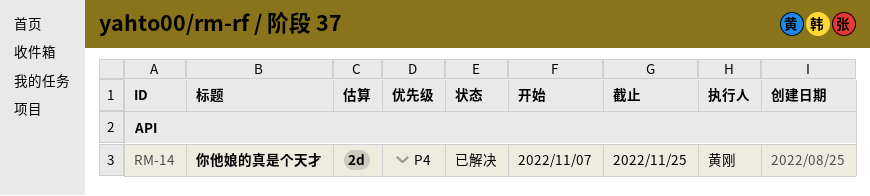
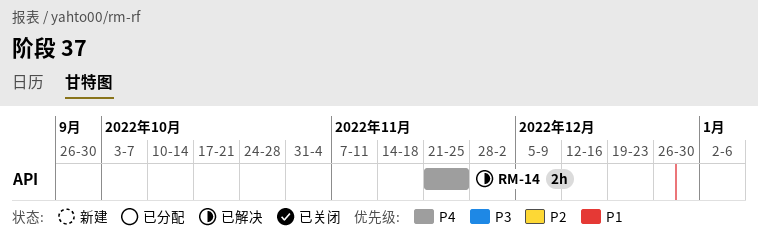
RM-14, estimate: 2d -> 2h
RM-14, start: Nov 7 -> Nov 21

